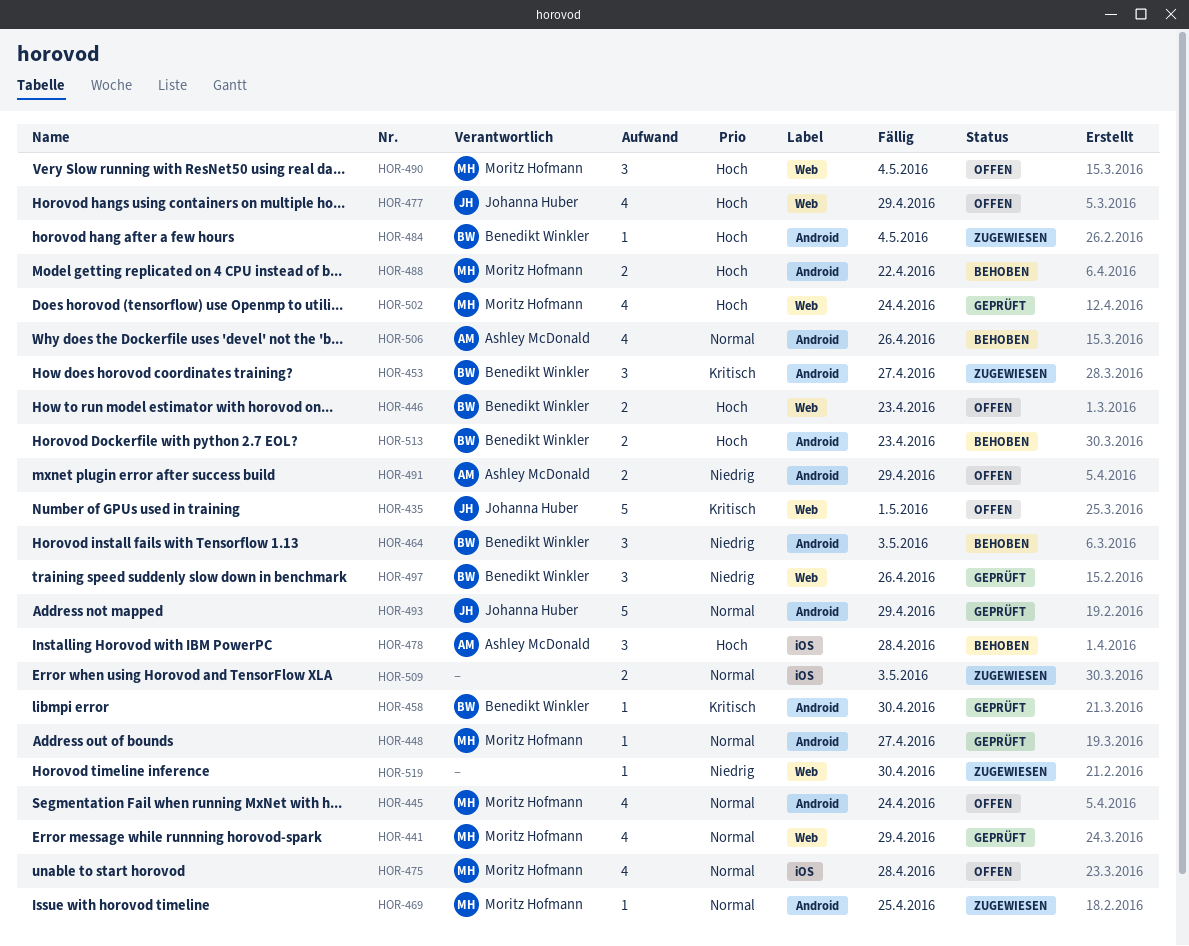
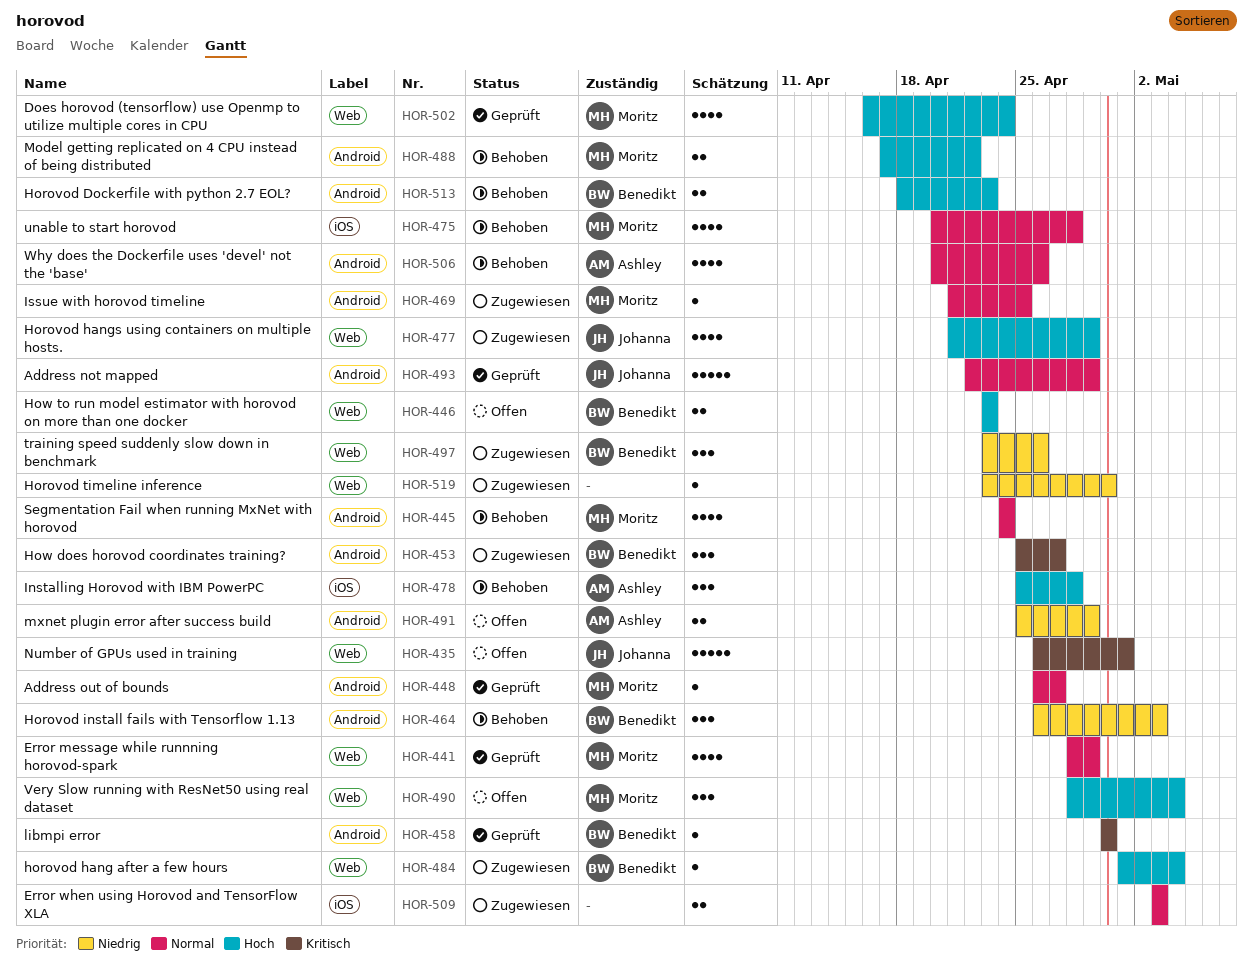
HOR-445, status: Offen -> Behoben
HOR-475, status: Offen -> Behoben
HOR-477, status: Offen -> Zugewiesen
HOR-484, label: Android -> Web
HOR-497, status: Geprüft -> Zugewiesen

